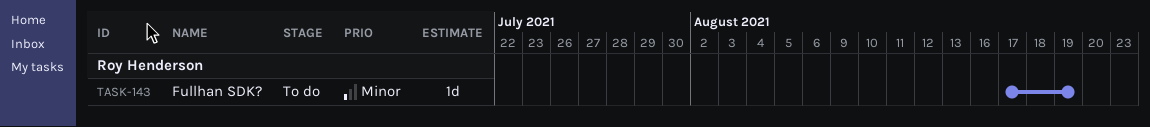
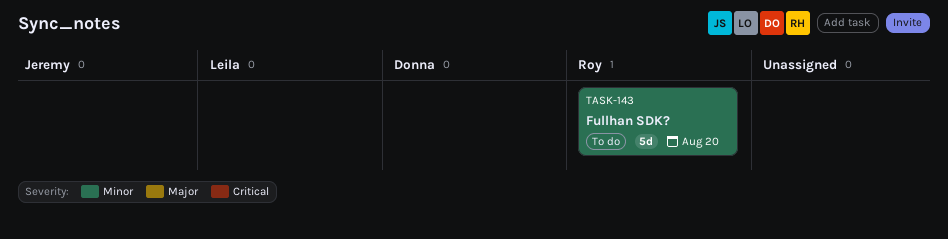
TASK-143, estimate: 1d -> 5d
TASK-143, due: Aug 19 -> Aug 20

